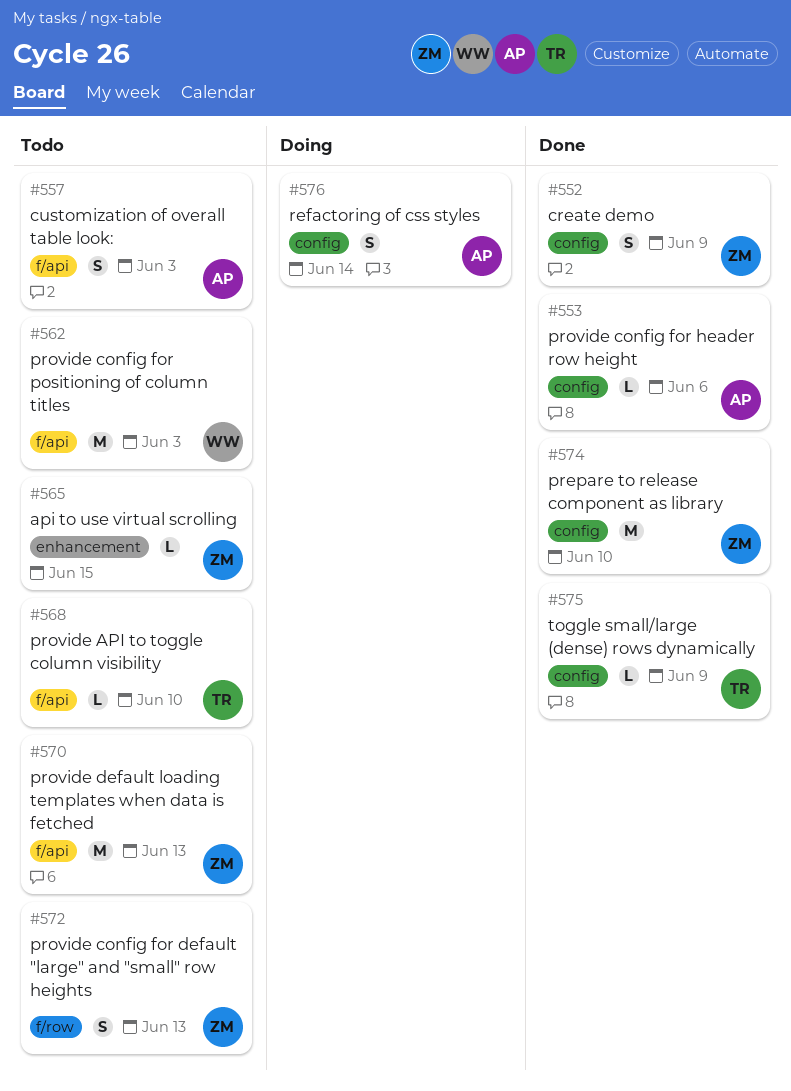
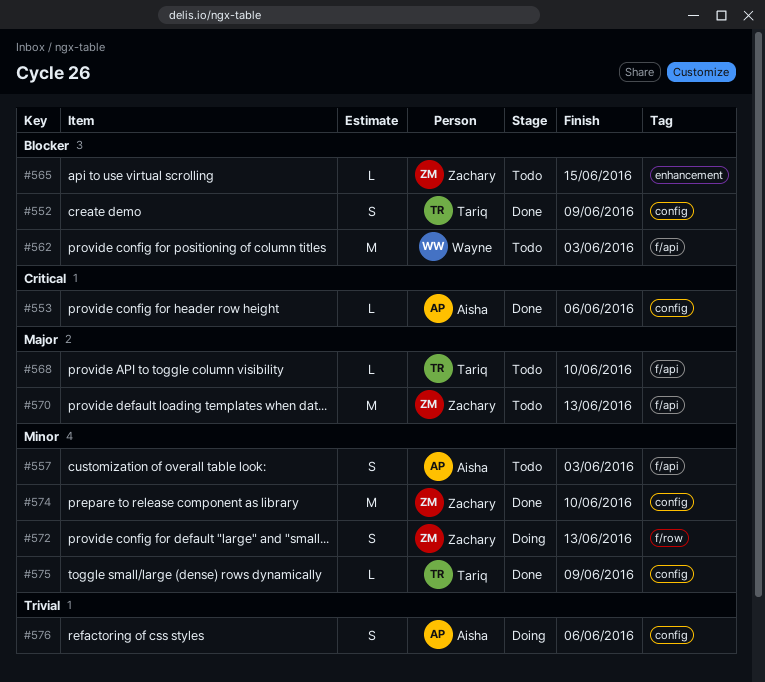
#552, owner: Zachary -> Tariq
#572, status: Todo -> Doing
#576, due: Jun 14 -> Jun 6

